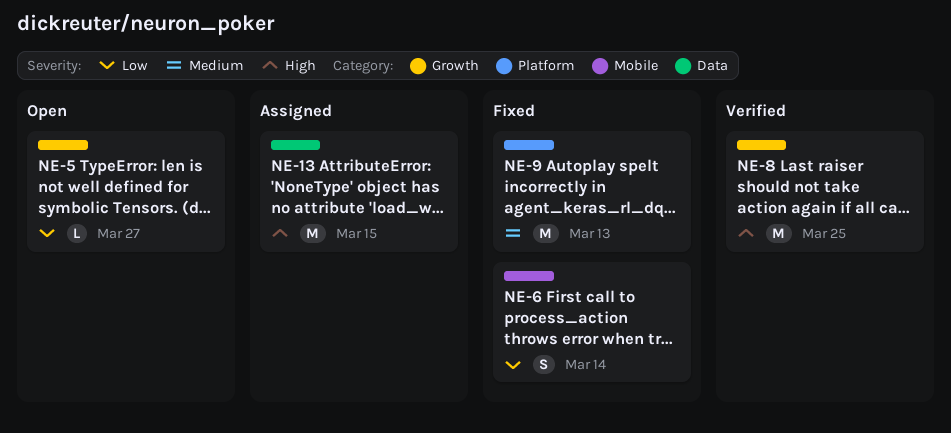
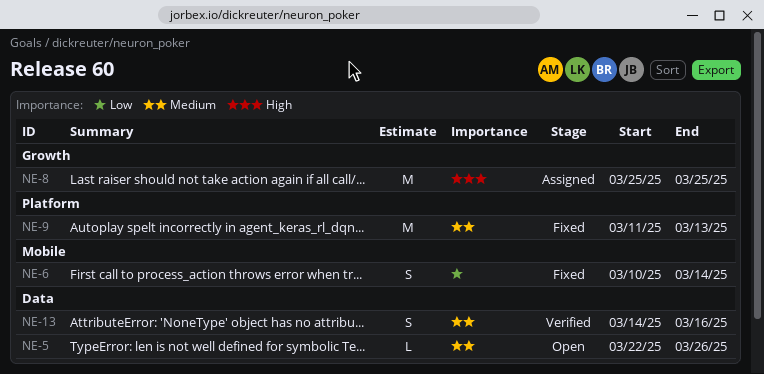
NE-5, priority: Low -> Medium
NE-5, label: Growth -> Data
NE-5, due: Mar 27 -> Mar 26
NE-8, status: Verified -> Assigned
NE-13, status: Assigned -> Verified
NE-13, priority: High -> Medium
NE-13, estimate: M -> S
NE-13, due: Mar 15 -> Mar 16

